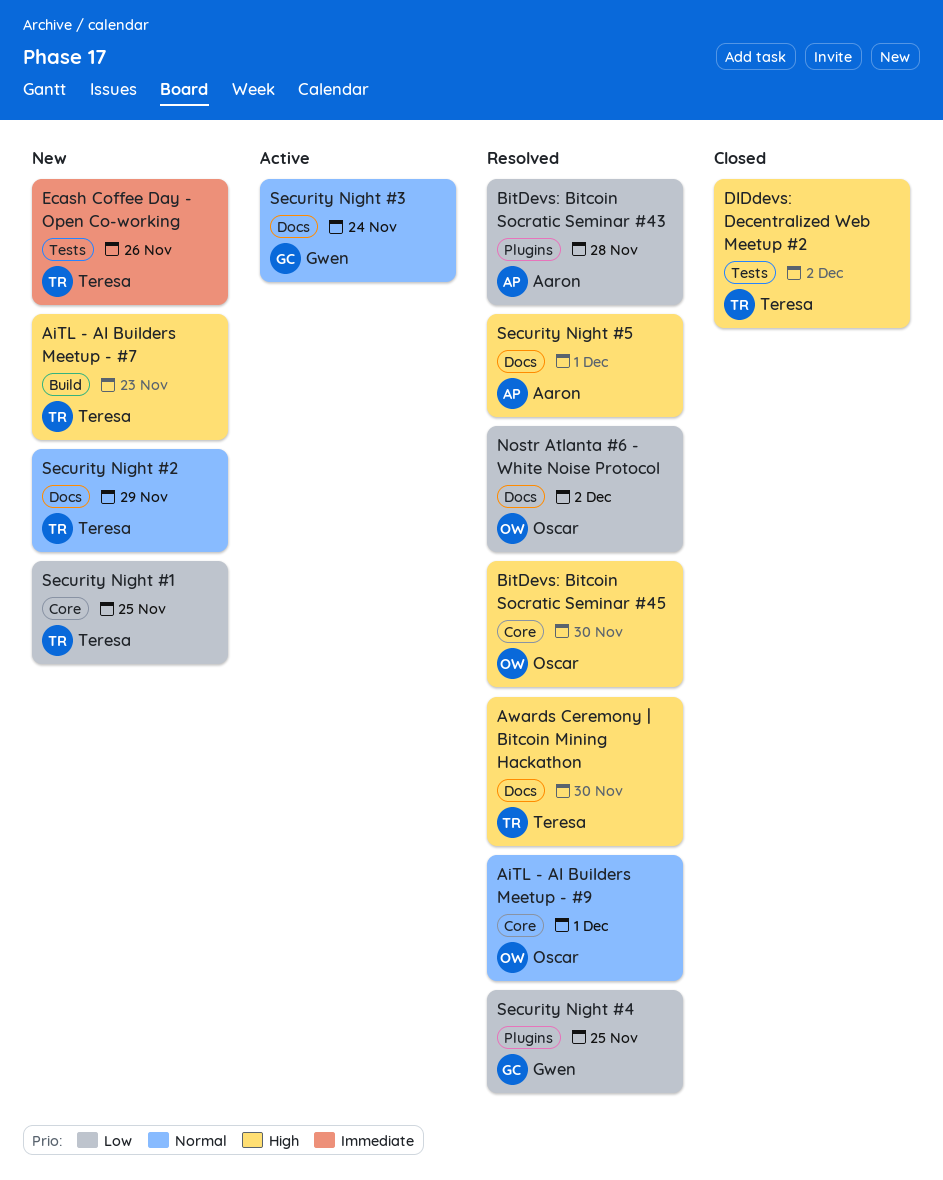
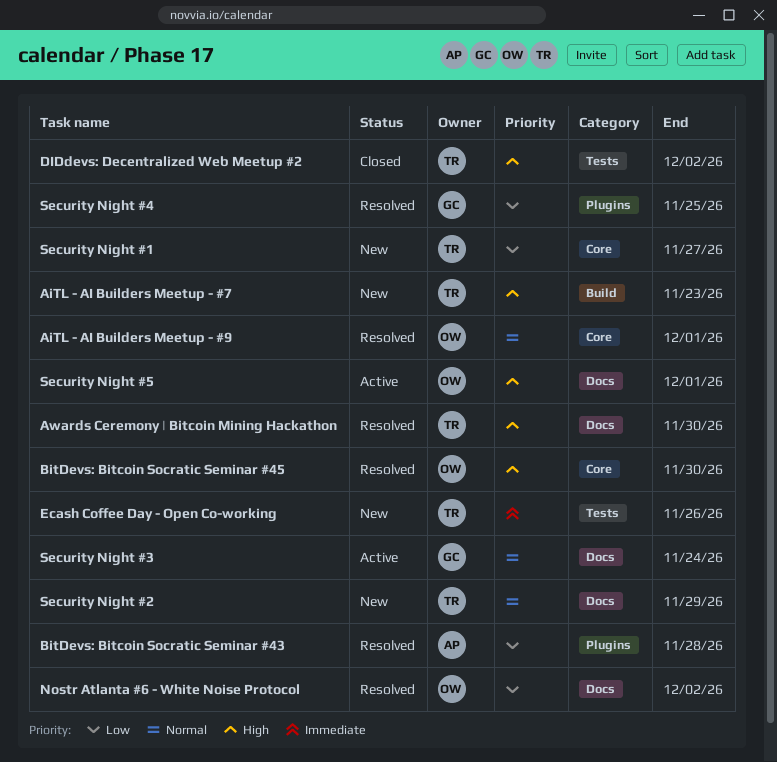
Security Night #1, due: Nov 25 -> Nov 27
Security Night #5, status: Resolved -> Active
Security Night #5, owner: Aaron -> Oscar

